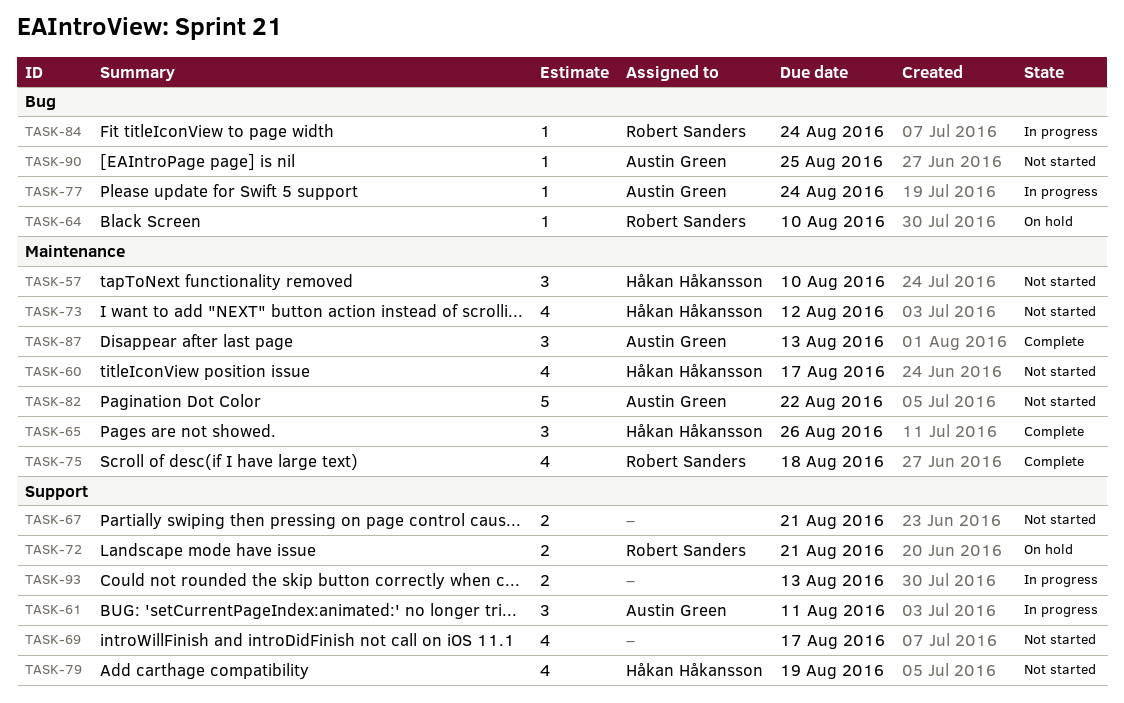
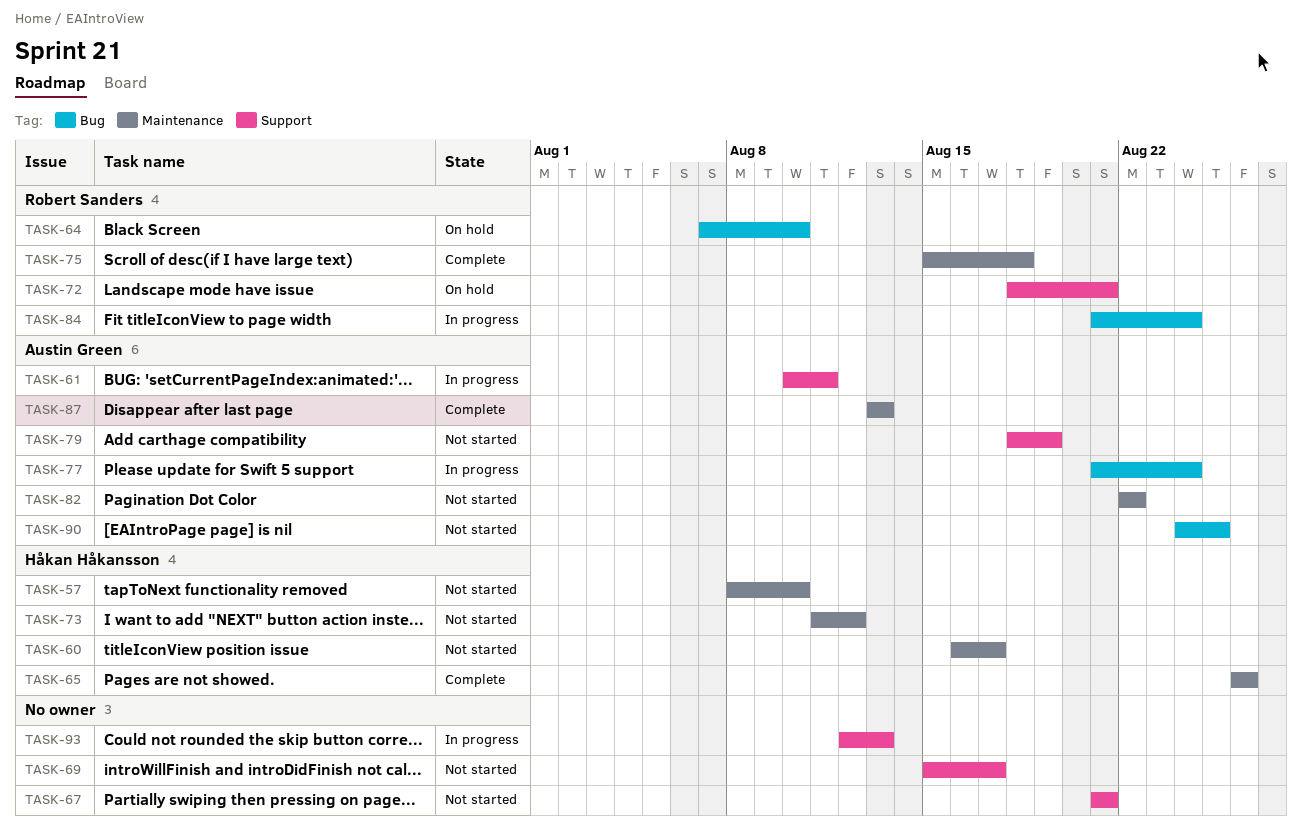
TASK-79, owner: Håkan Håkansson -> Austin Green

